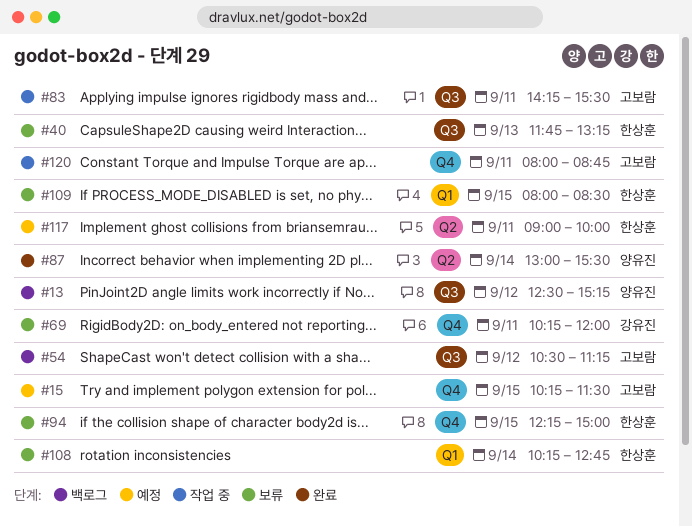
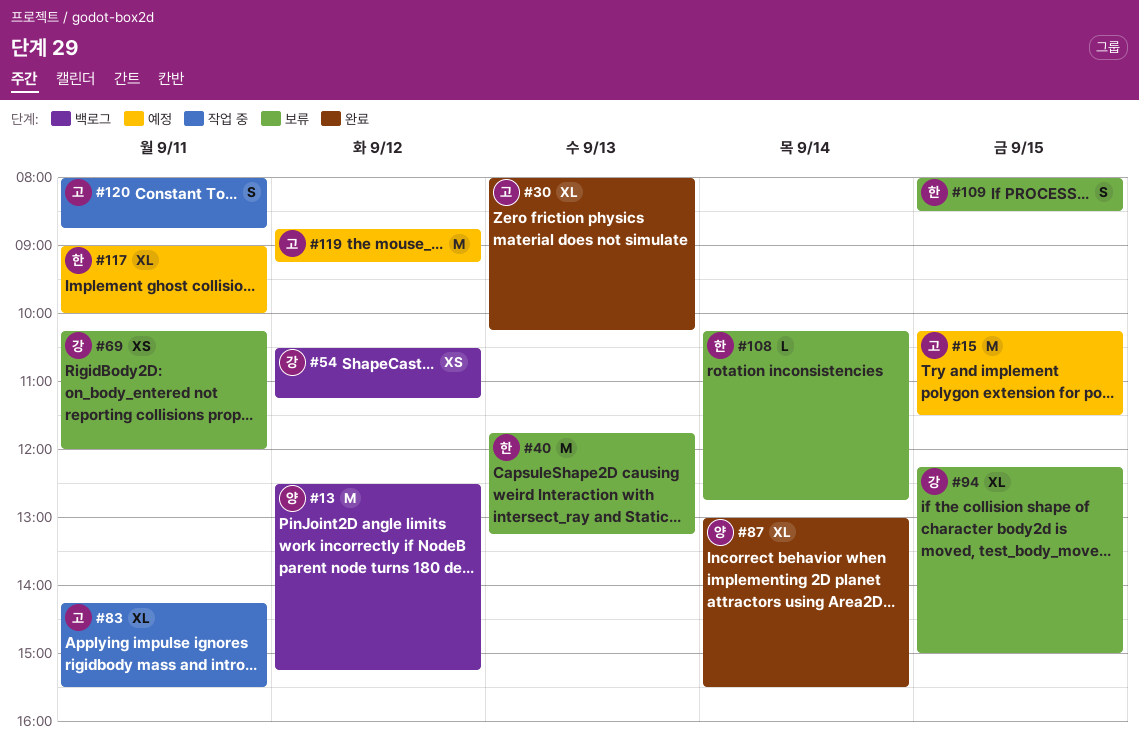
#30: none -> present
#54, owner: 고보람 -> 강유진
#94, owner: 한상훈 -> 강유진
#119: none -> present

